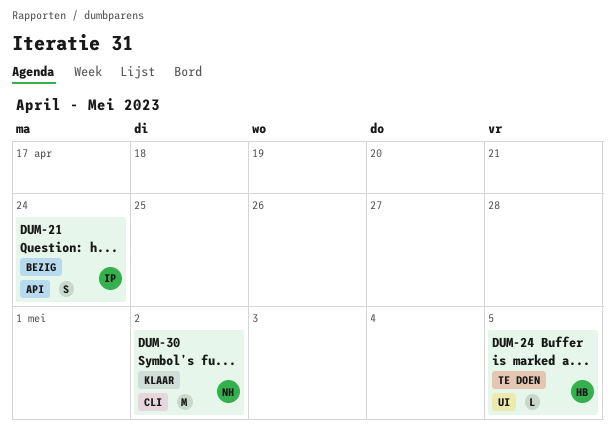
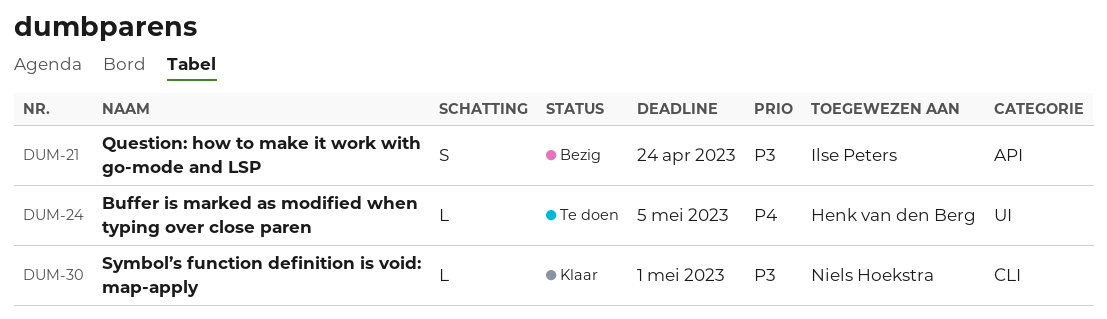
DUM-30, estimate: M -> L
DUM-30, due: May 2 -> May 1

